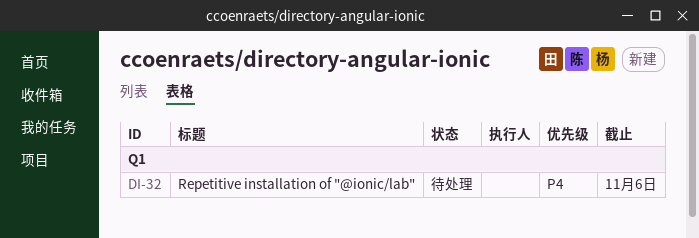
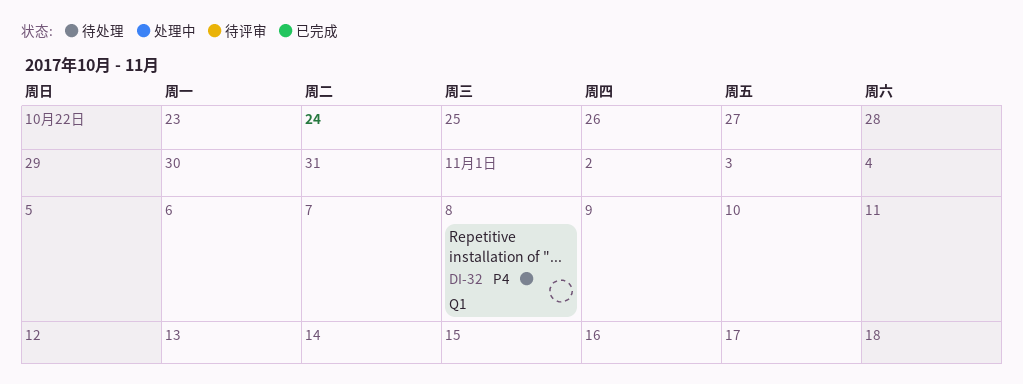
DI-32, due: Nov 6 -> Nov 8

